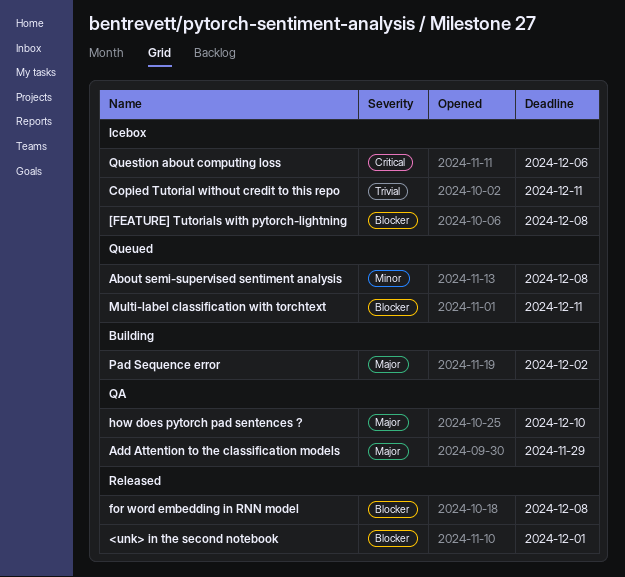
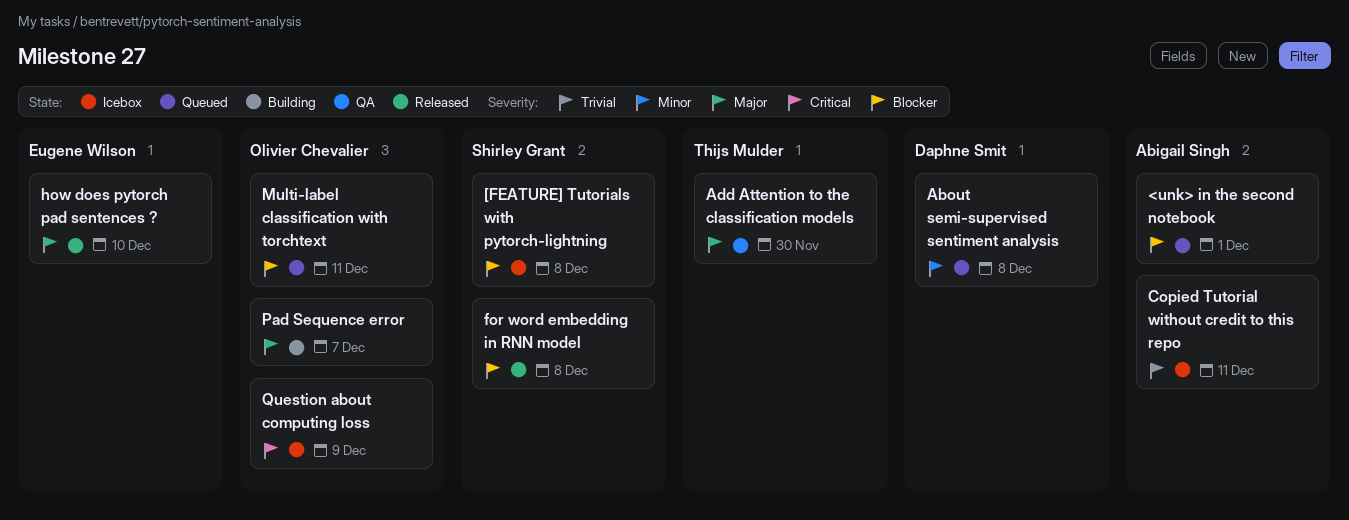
<unk> in the second notebook, status: Released -> Queued
Add Attention to the classification models, due: Nov 29 -> Nov 30
how does pytorch pad sentences ?, status: QA -> Released
Pad Sequence error, due: Dec 2 -> Dec 7
Question about computing loss, due: Dec 6 -> Dec 9

